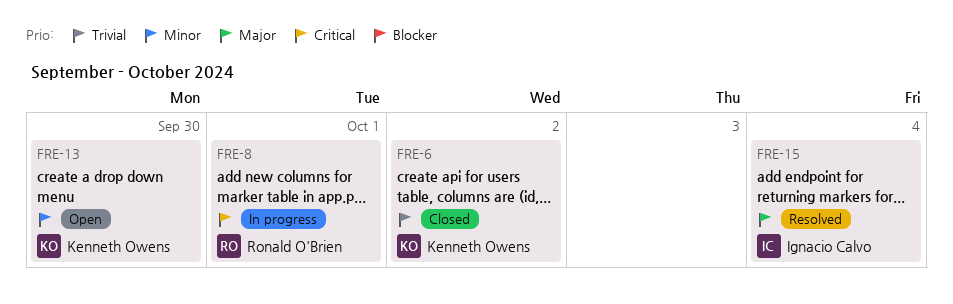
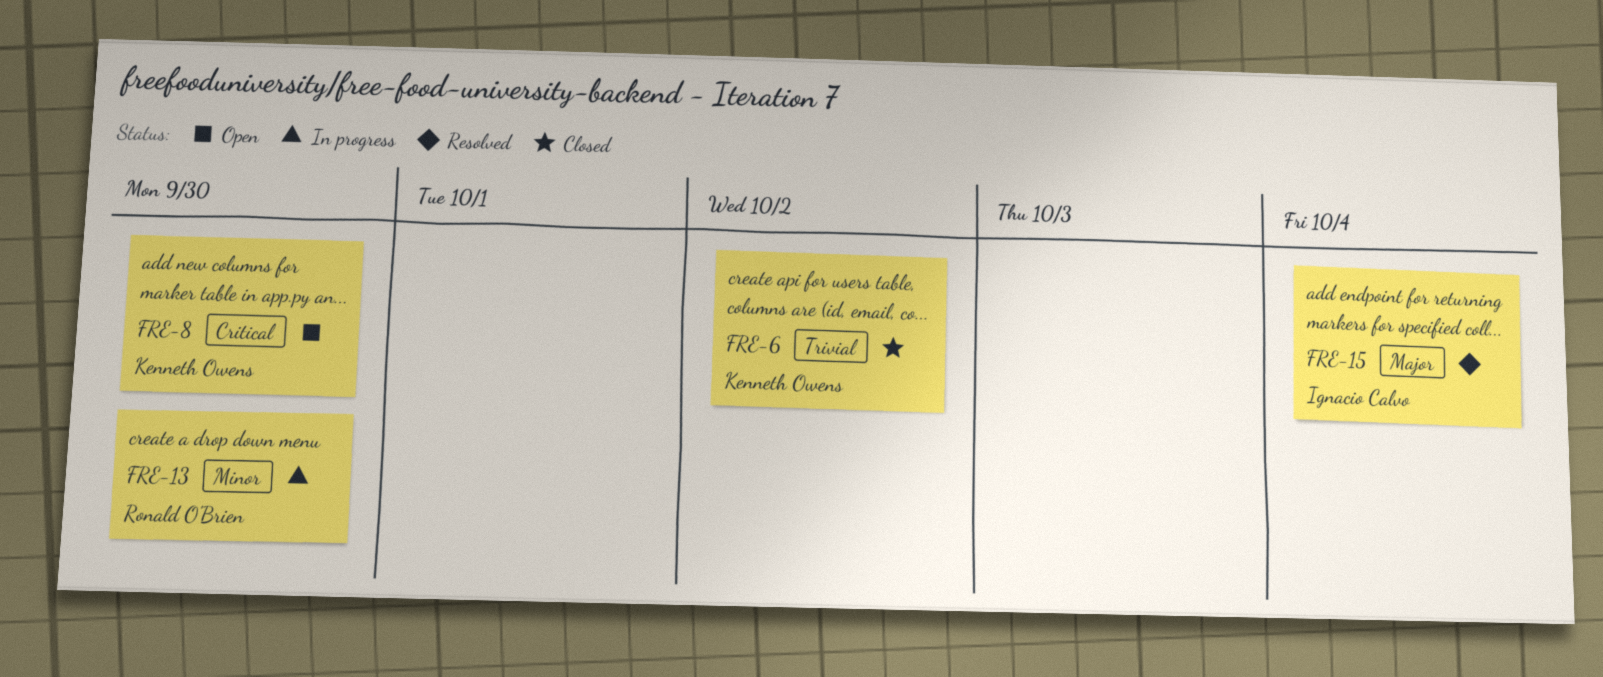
FRE-8, status: In progress -> Open
FRE-8, owner: Ronald O'Brien -> Kenneth Owens
FRE-8, due: Oct 1 -> Sep 30
FRE-13, status: Open -> In progress
FRE-13, owner: Kenneth Owens -> Ronald O'Brien

